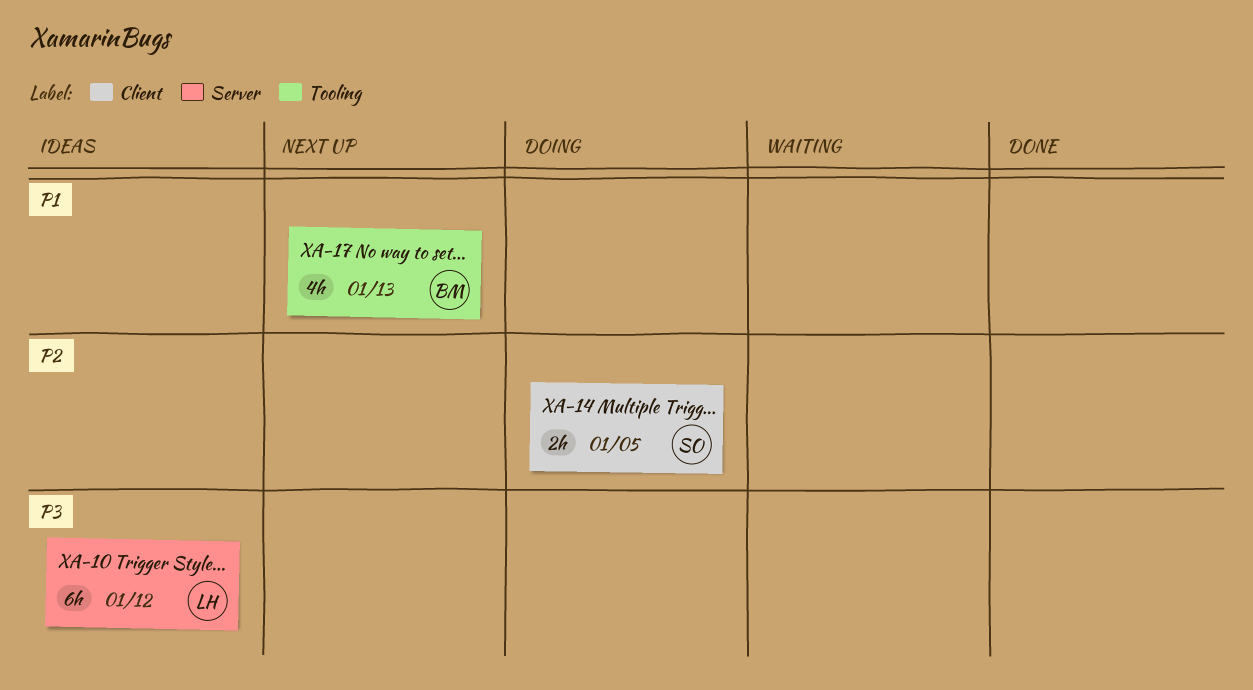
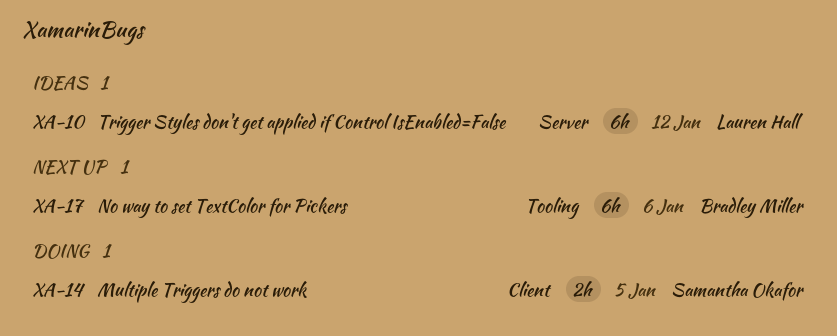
XA-17, estimate: 4h -> 6h
XA-17, due: Jan 13 -> Jan 6

